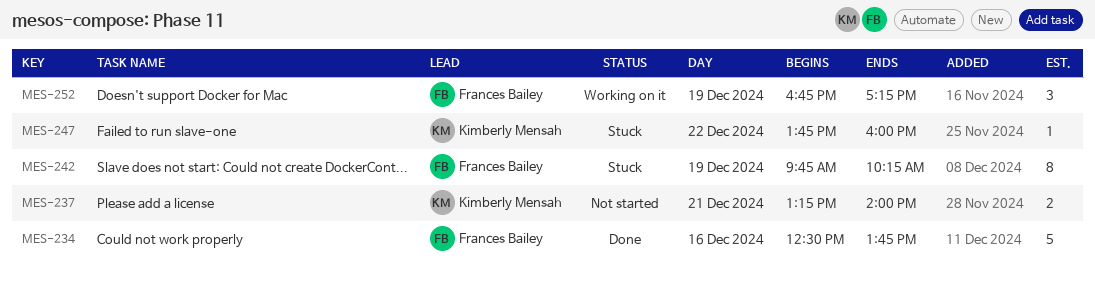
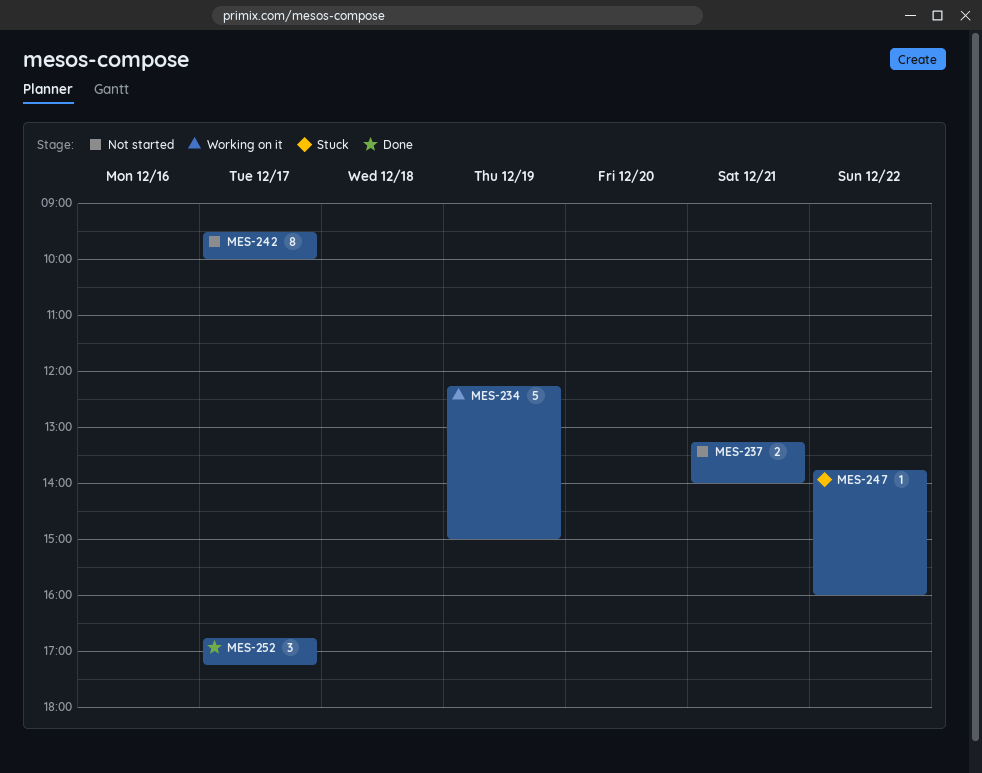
MES-234, status: Done -> Working on it
MES-234, day: Dec 16 -> Dec 19
MES-234, begins: 12:30 -> 12:15
MES-234, ends: 13:45 -> 15:00
MES-242, status: Stuck -> Not started
MES-242, day: Dec 19 -> Dec 17
MES-242, begins: 09:45 -> 09:30
MES-242, ends: 10:15 -> 10:00
MES-252, status: Working on it -> Done
MES-252, day: Dec 19 -> Dec 17

